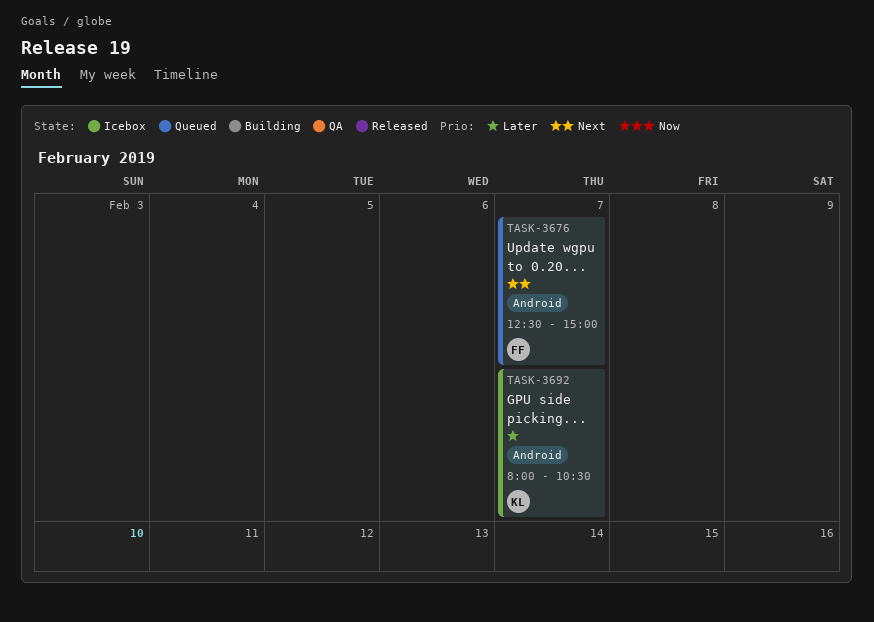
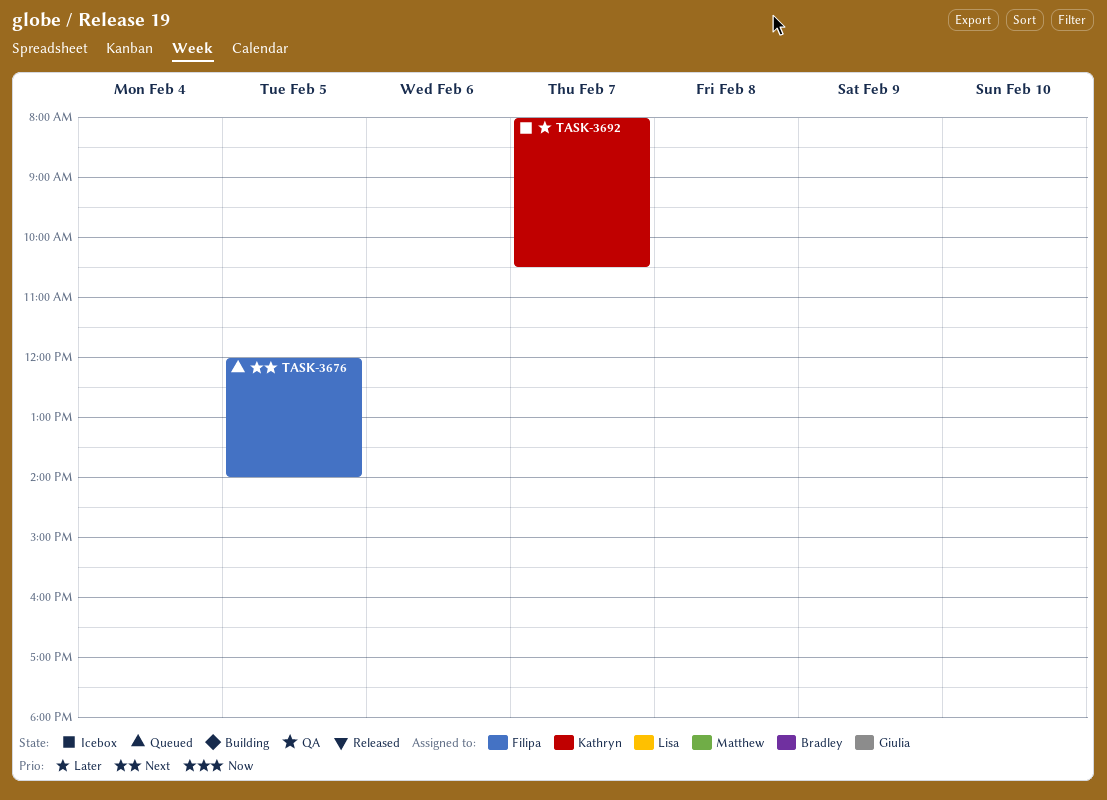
TASK-3676, day: Feb 7 -> Feb 5
TASK-3676, begins: 12:30 -> 12:00
TASK-3676, ends: 15:00 -> 14:00

